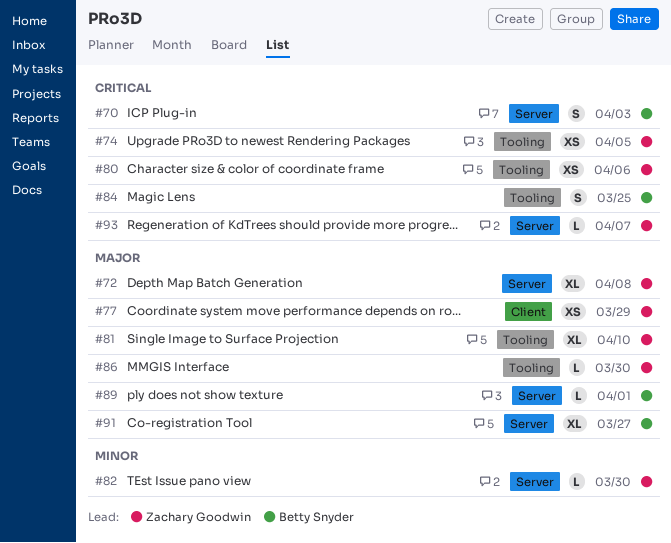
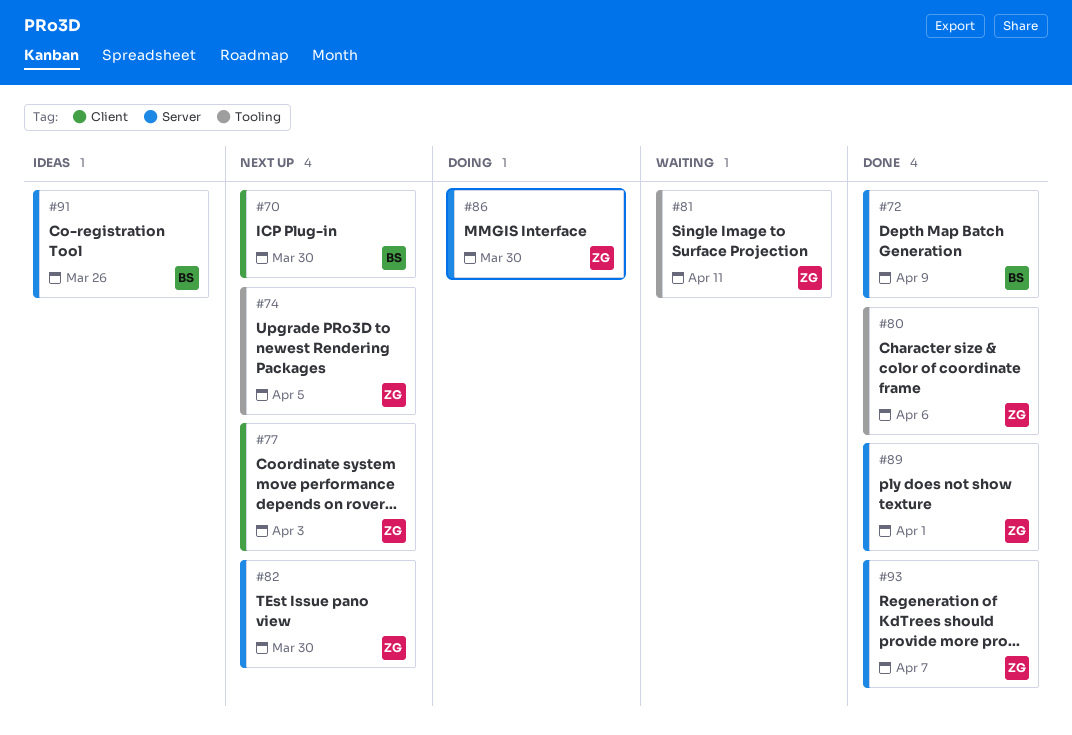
#70, label: Server -> Client
#70, due: Apr 3 -> Mar 30
#72, owner: Zachary Goodwin -> Betty Snyder
#72, due: Apr 8 -> Apr 9
#77, due: Mar 29 -> Apr 3
#81, due: Apr 10 -> Apr 11
#84: present -> none
#86, label: Tooling -> Server
#89, owner: Betty Snyder -> Zachary Goodwin
#91, due: Mar 27 -> Mar 26

